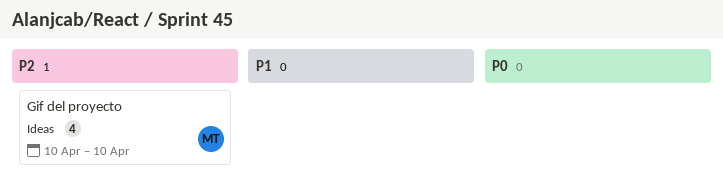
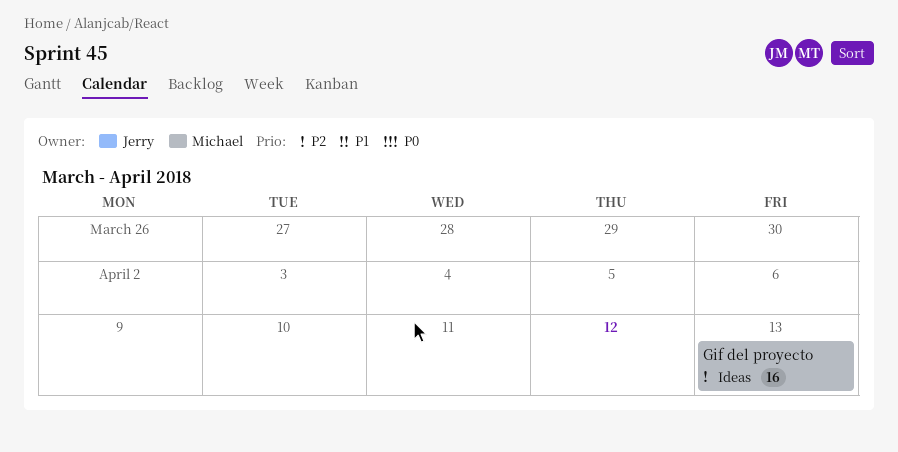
Gif del proyecto, estimate: 4 -> 16
Gif del proyecto, due: Apr 10 -> Apr 13

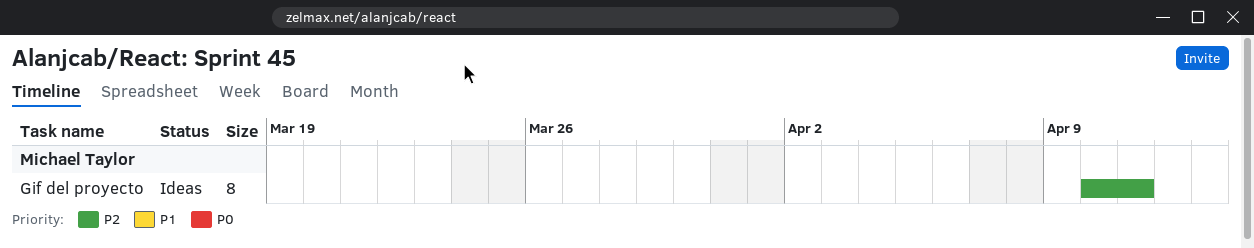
Gif del proyecto, estimate: 16 -> 8
Gif del proyecto, due: Apr 13 -> Apr 11

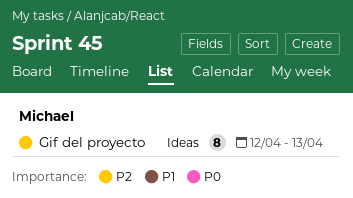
Gif del proyecto, start: Apr 10 -> Apr 12
Gif del proyecto, due: Apr 11 -> Apr 13

